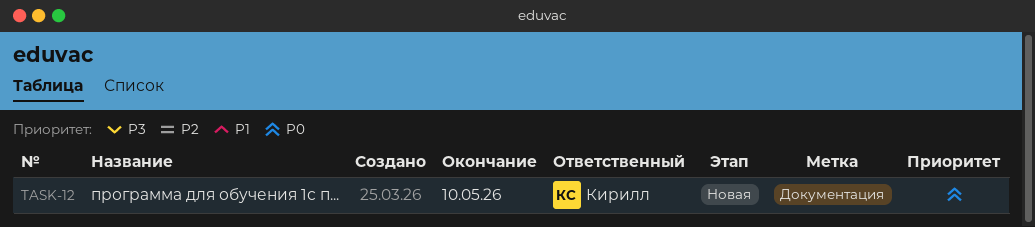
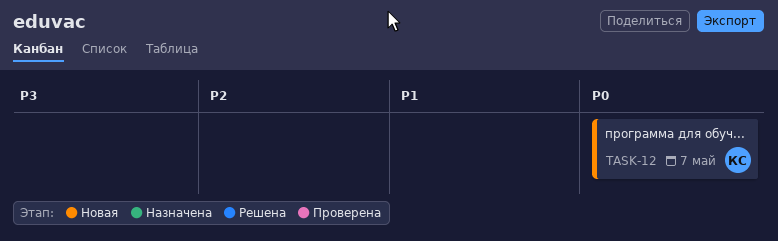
TASK-12, due: May 10 -> May 7

